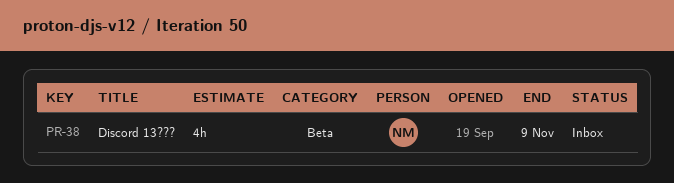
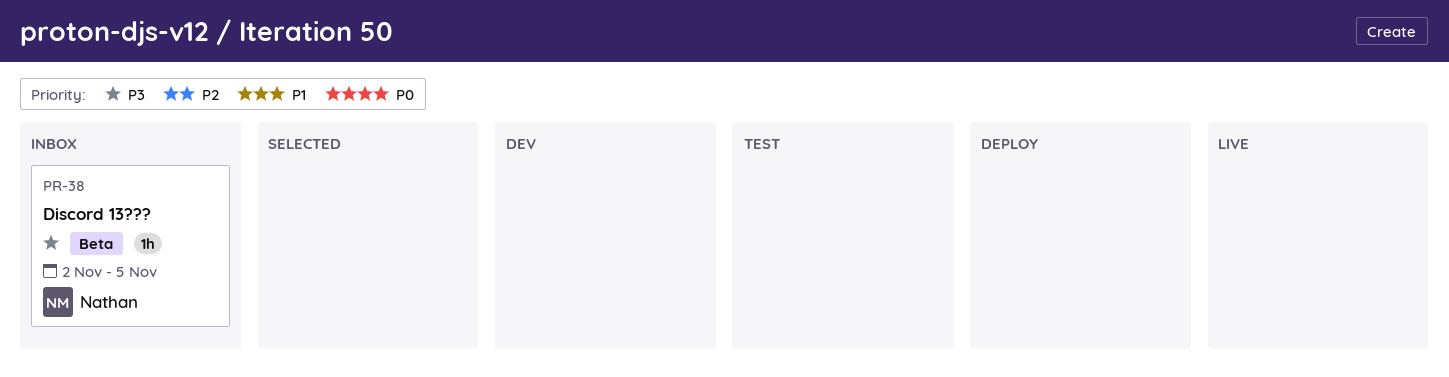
PR-38, estimate: 4h -> 1h
PR-38, due: Nov 9 -> Nov 5

